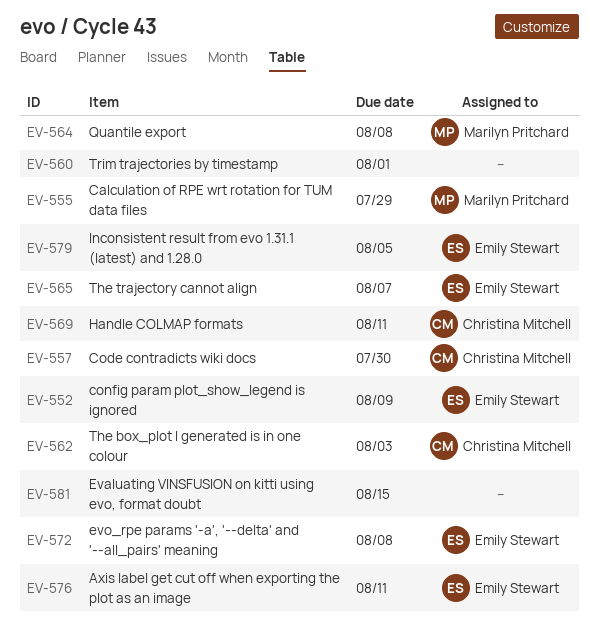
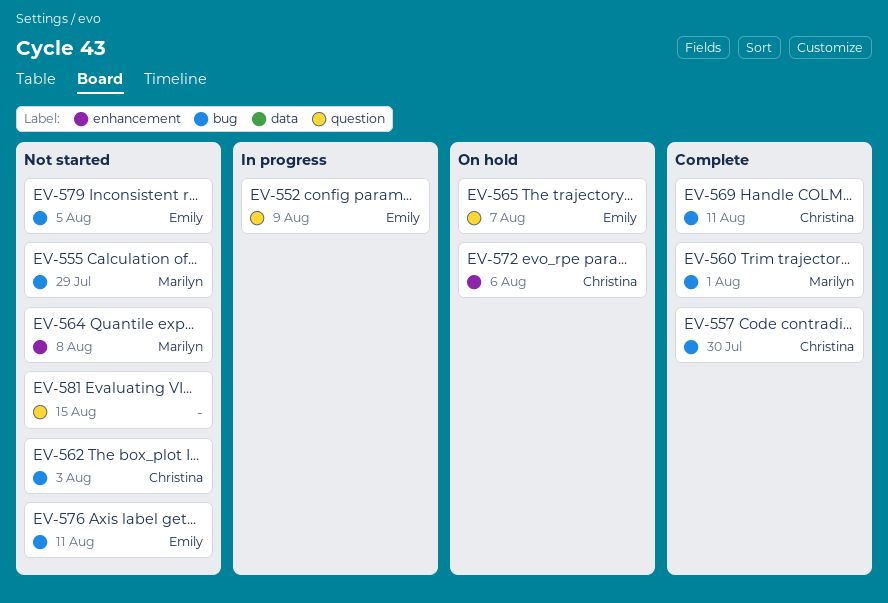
EV-560, owner: none -> Marilyn Pritchard
EV-572, owner: Emily Stewart -> Christina Mitchell
EV-572, due: Aug 8 -> Aug 6

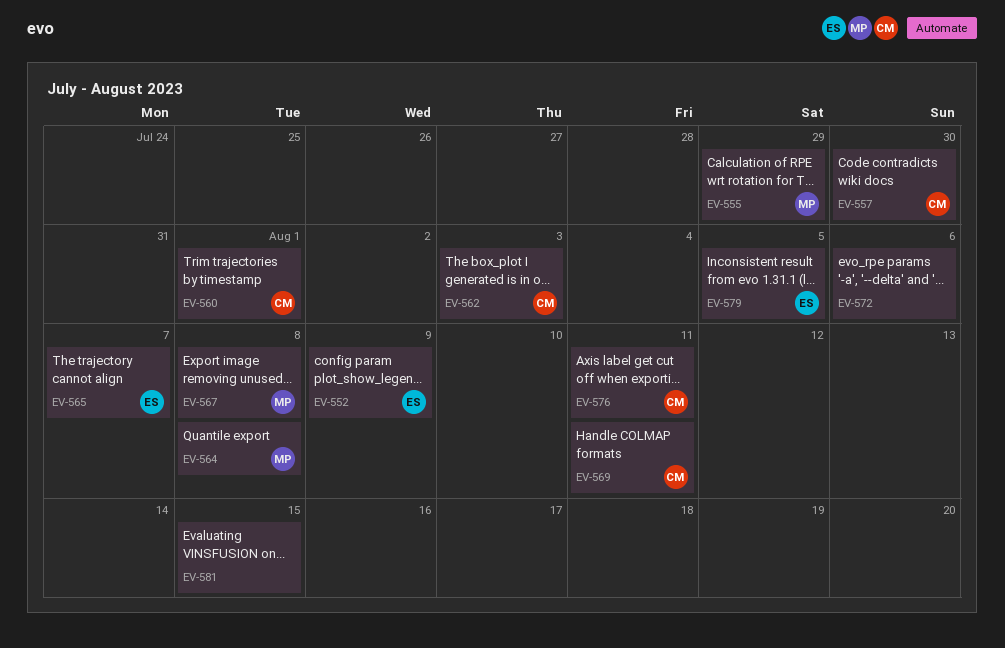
EV-560, owner: Marilyn -> Christina
EV-567: none -> present
EV-572, owner: Christina -> none
EV-576, owner: Emily -> Christina

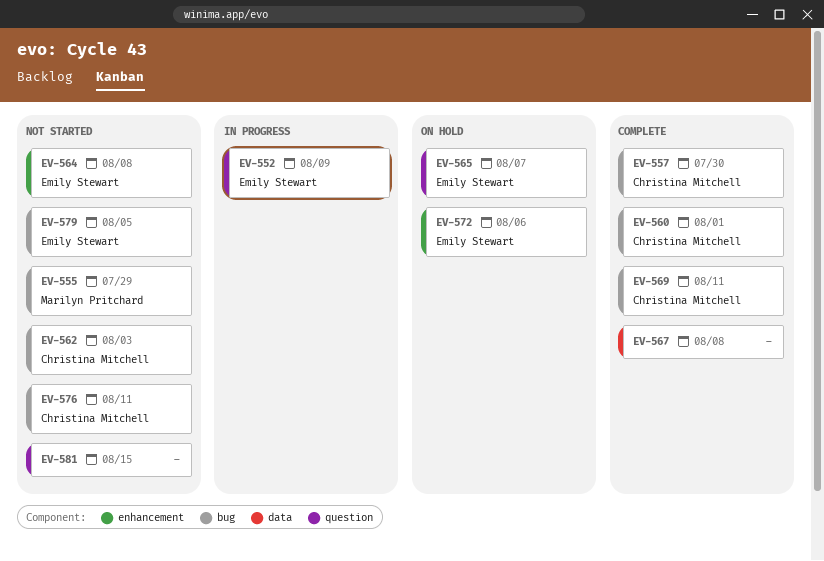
EV-564, owner: Marilyn Pritchard -> Emily Stewart
EV-567, owner: Marilyn Pritchard -> none
EV-572, owner: none -> Emily Stewart

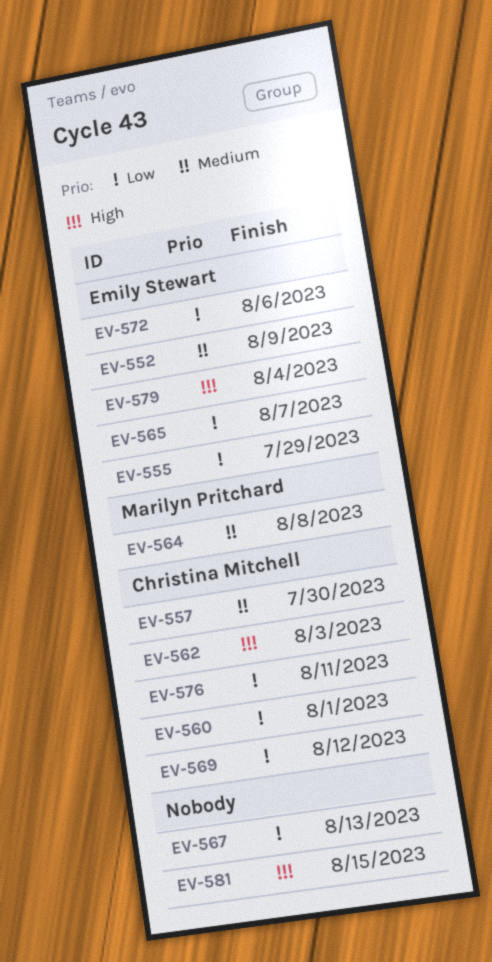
EV-555, owner: Marilyn Pritchard -> Emily Stewart
EV-564, owner: Emily Stewart -> Marilyn Pritchard
EV-567, due: Aug 8 -> Aug 13
EV-569, due: Aug 11 -> Aug 12
EV-579, due: Aug 5 -> Aug 4

